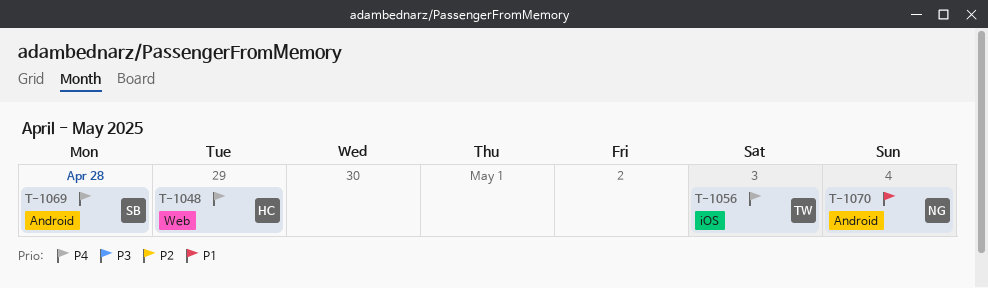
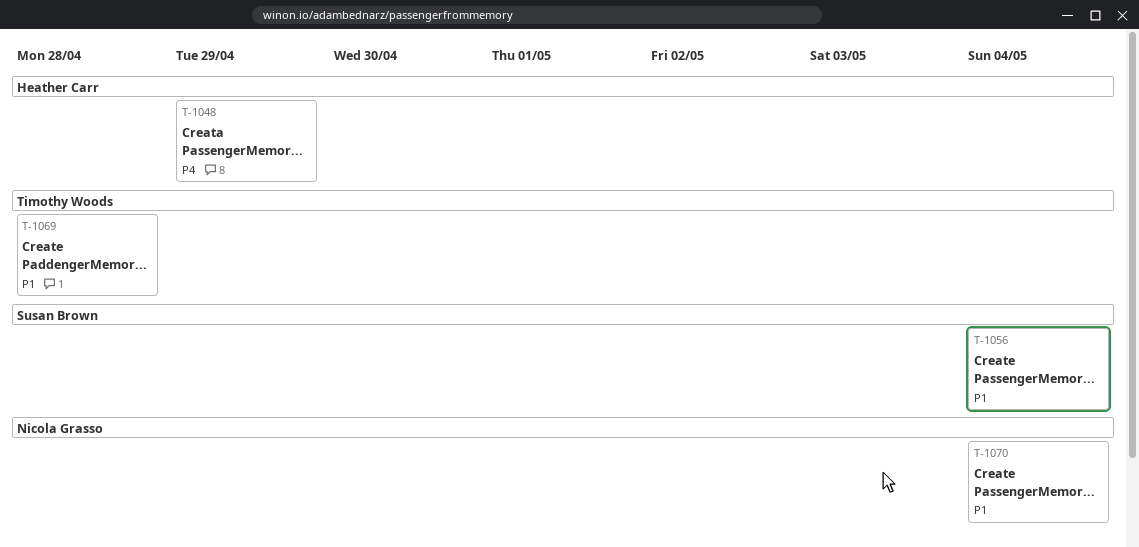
T-1056, owner: Timothy Woods -> Susan Brown
T-1056, priority: P4 -> P1
T-1056, due: May 3 -> May 4
T-1069, owner: Susan Brown -> Timothy Woods
T-1069, priority: P4 -> P1

